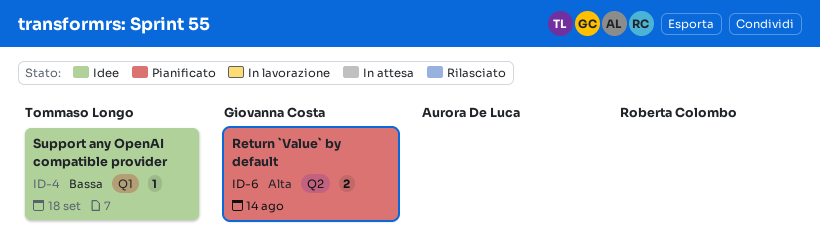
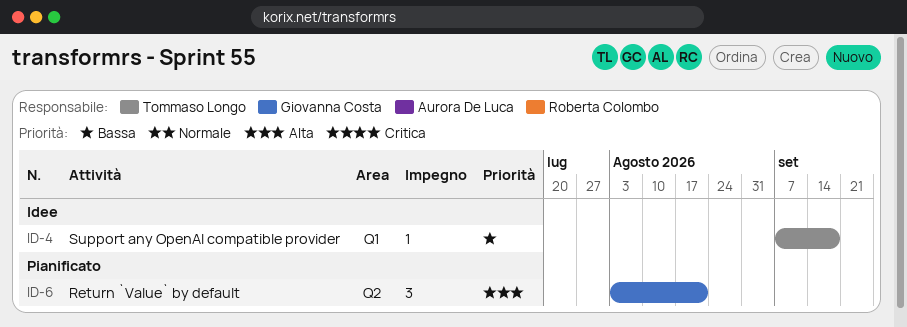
ID-6, estimate: 2 -> 3
ID-6, due: Aug 14 -> Aug 21

